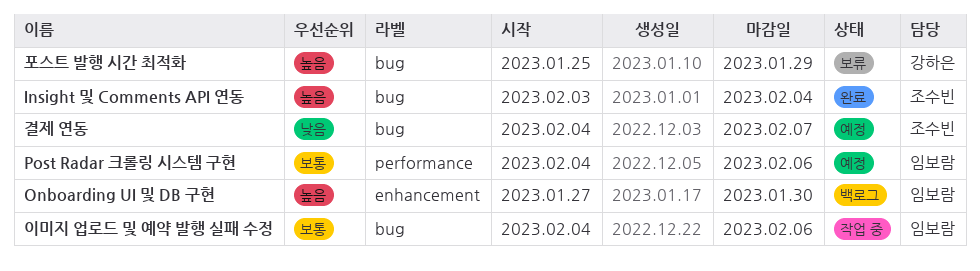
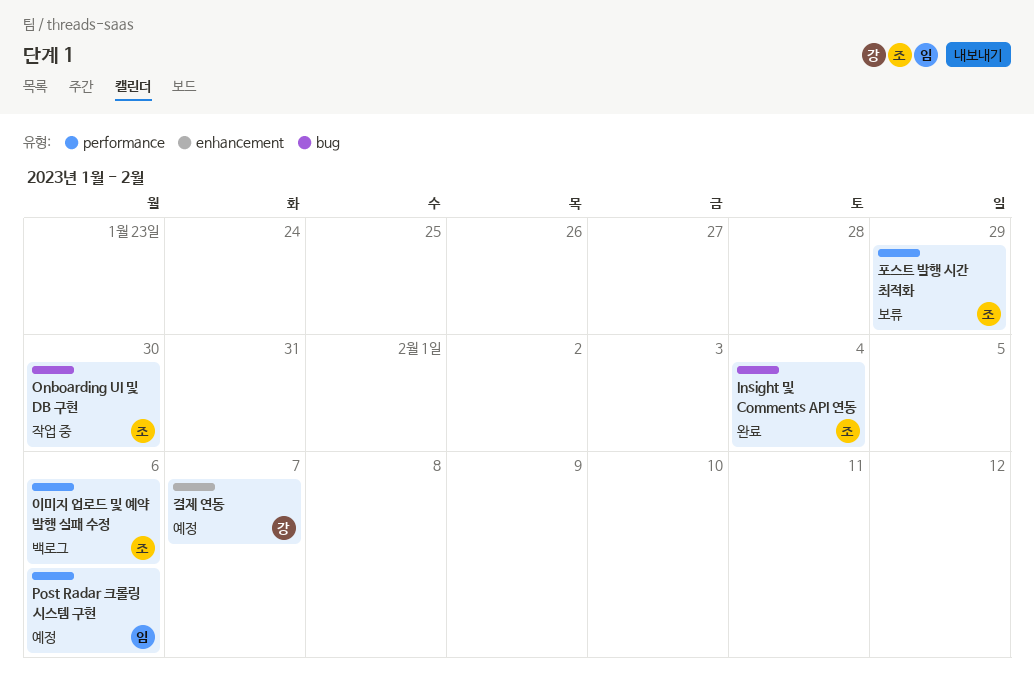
Onboarding UI 및 DB 구현, status: 백로그 -> 작업 중
Onboarding UI 및 DB 구현, owner: 임보람 -> 조수빈
Onboarding UI 및 DB 구현, label: enhancement -> bug
결제 연동, owner: 조수빈 -> 강하은
결제 연동, label: bug -> enhancement
이미지 업로드 및 예약 발행 실패 수정, status: 작업 중 -> 백로그
이미지 업로드 및 예약 발행 실패 수정, owner: 임보람 -> 조수빈
이미지 업로드 및 예약 발행 실패 수정, label: bug -> performance
포스트 발행 시간 최적화, owner: 강하은 -> 조수빈
포스트 발행 시간 최적화, label: bug -> performance

